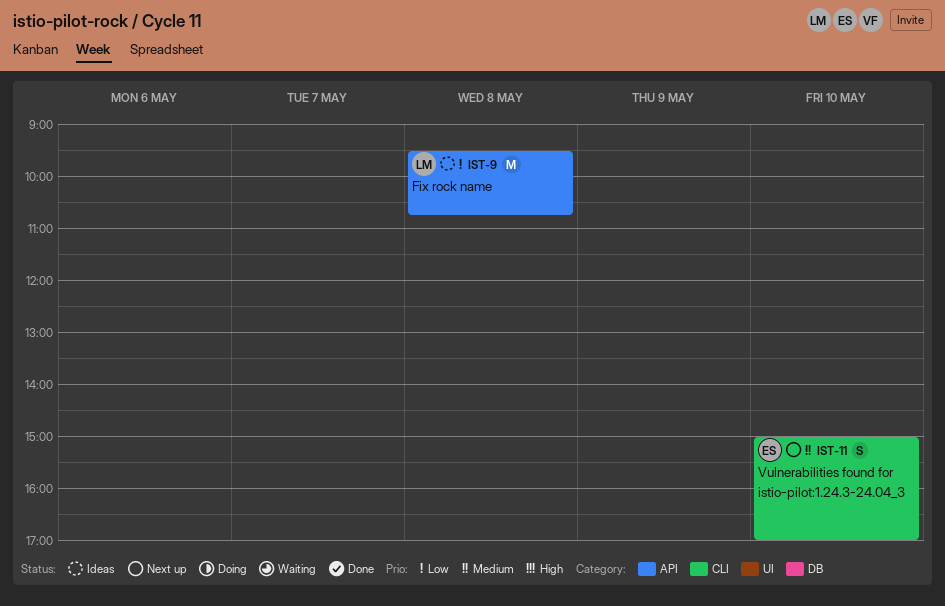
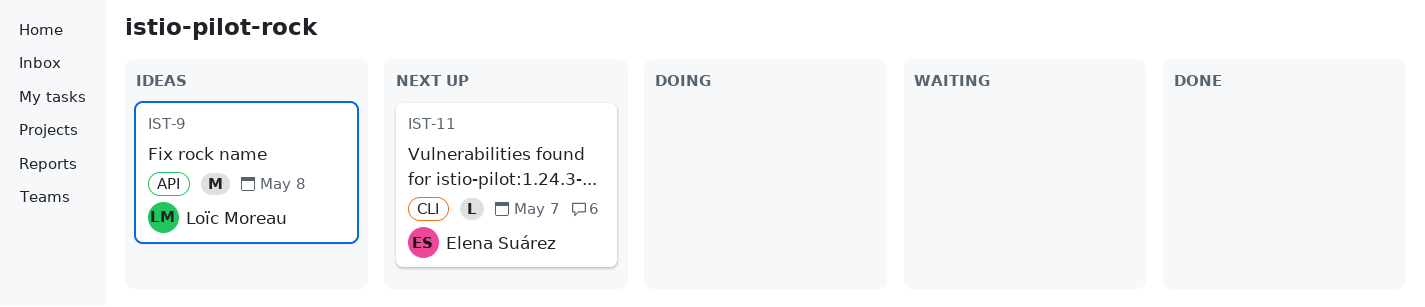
IST-11, estimate: S -> L
IST-11, day: May 10 -> May 7

